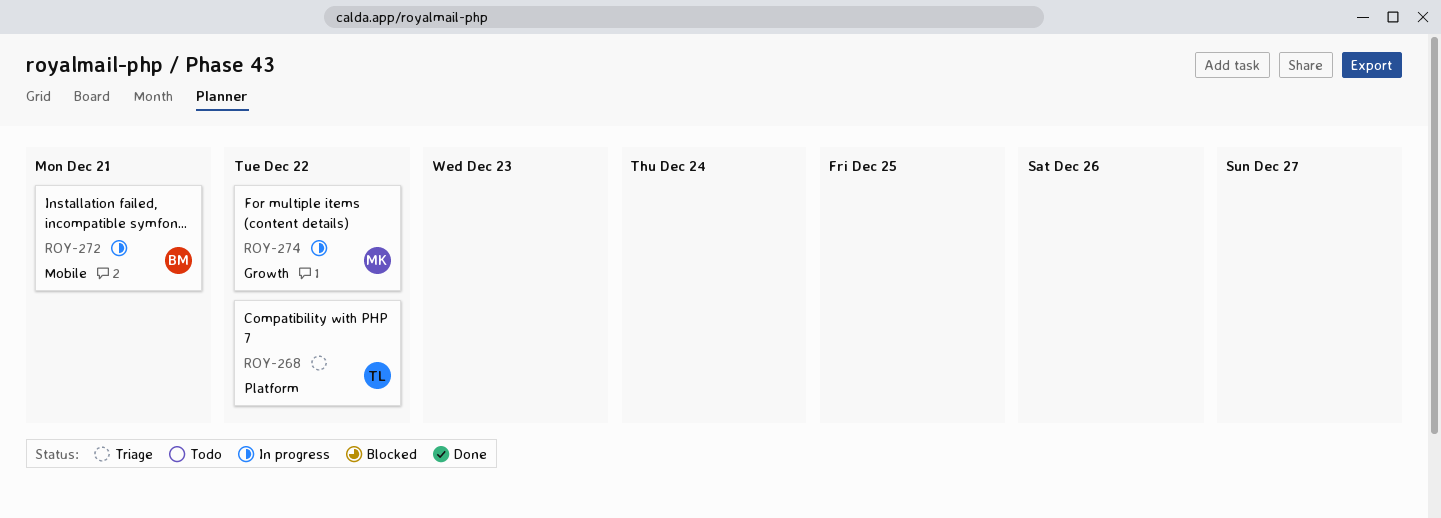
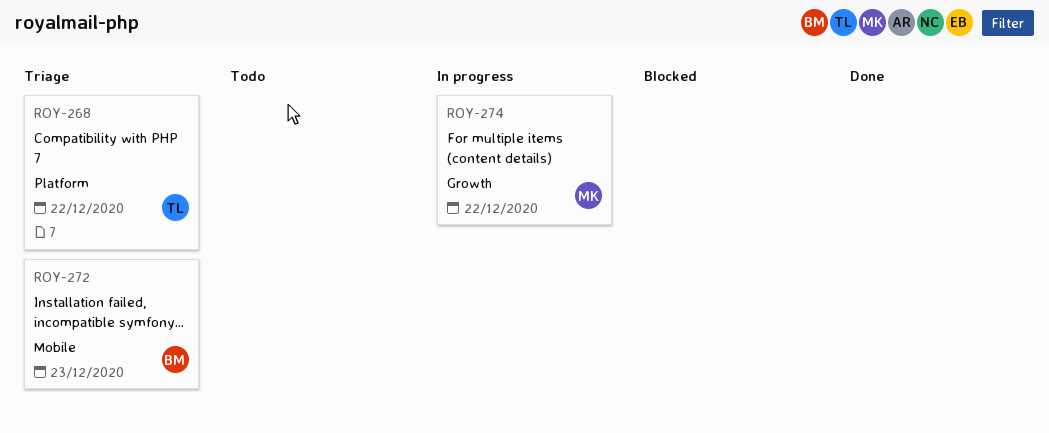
ROY-272, status: In progress -> Triage
ROY-272, due: Dec 21 -> Dec 23

